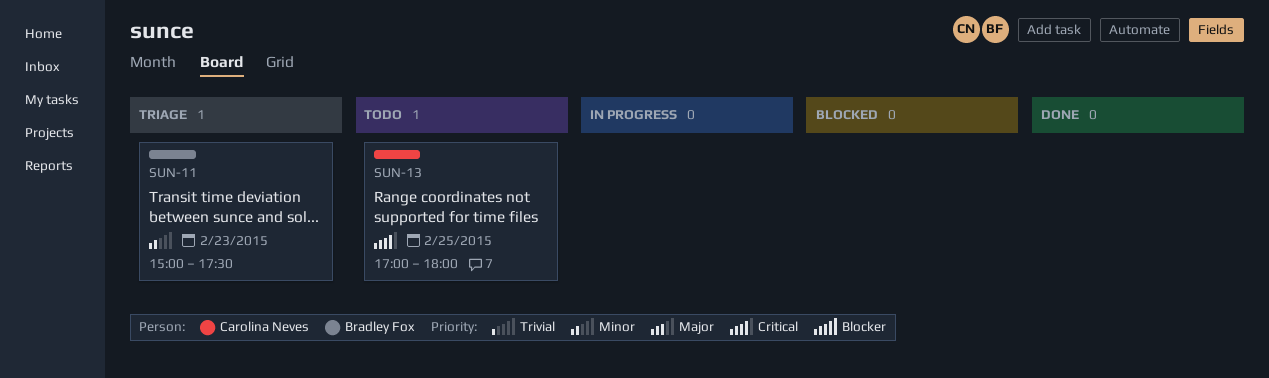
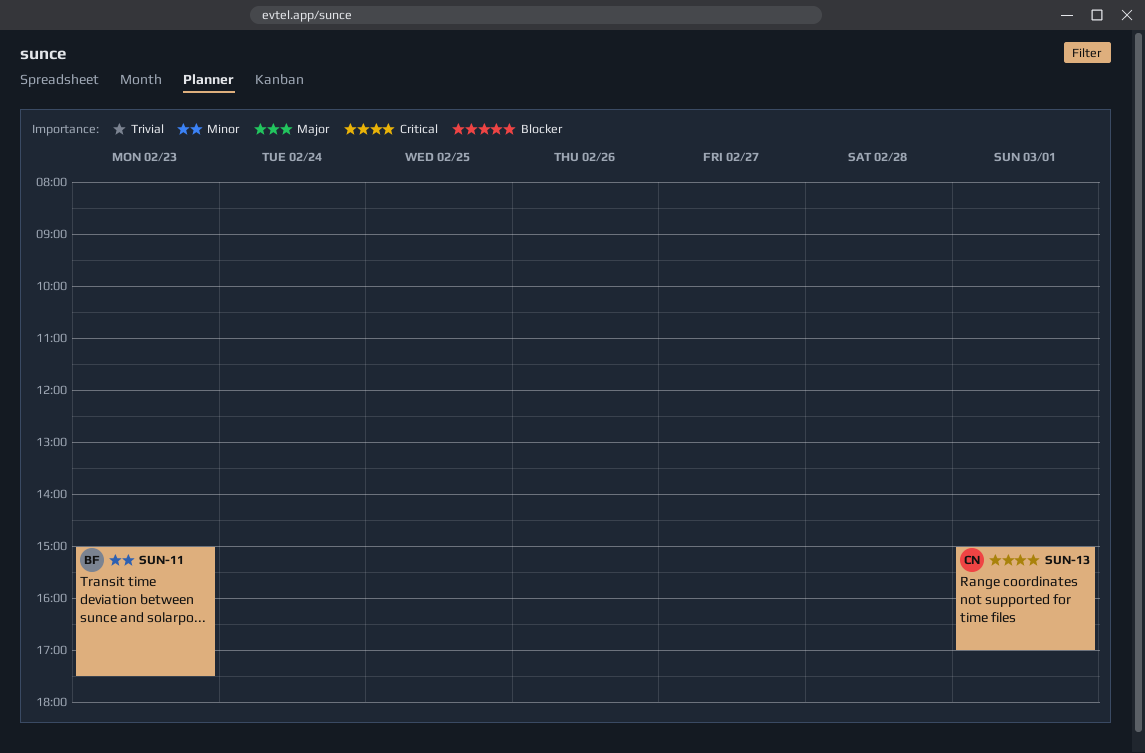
SUN-13, day: Feb 25 -> Mar 1
SUN-13, begins: 17:00 -> 15:00
SUN-13, ends: 18:00 -> 17:00

